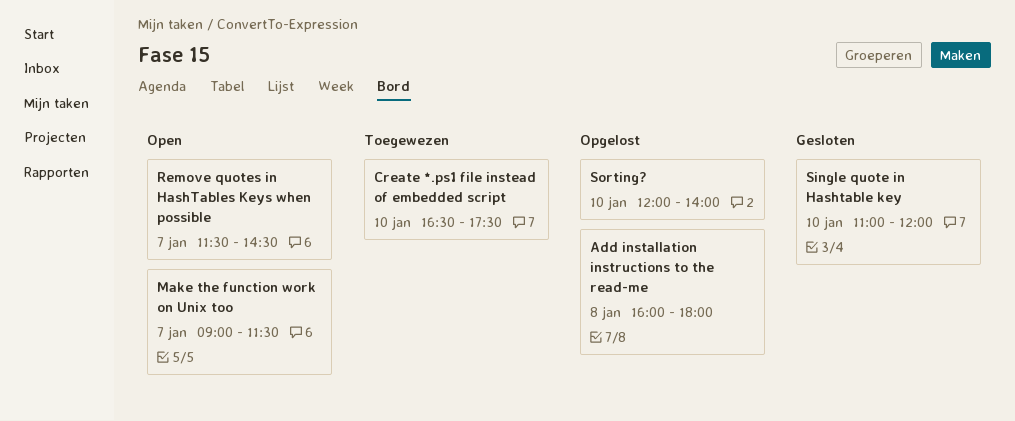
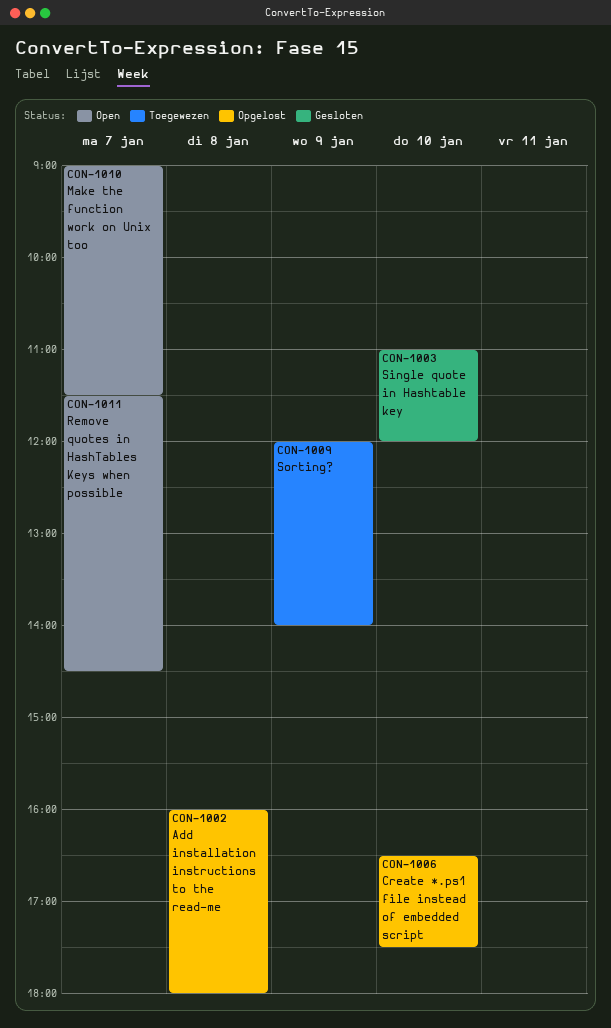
Create *.ps1 file instead of embedded script, status: Toegewezen -> Opgelost
Sorting?, status: Opgelost -> Toegewezen
Sorting?, day: Jan 10 -> Jan 9

